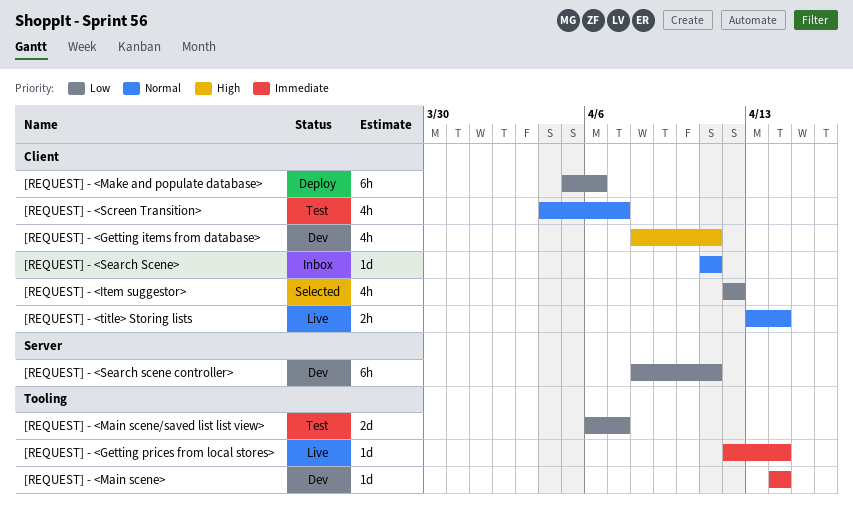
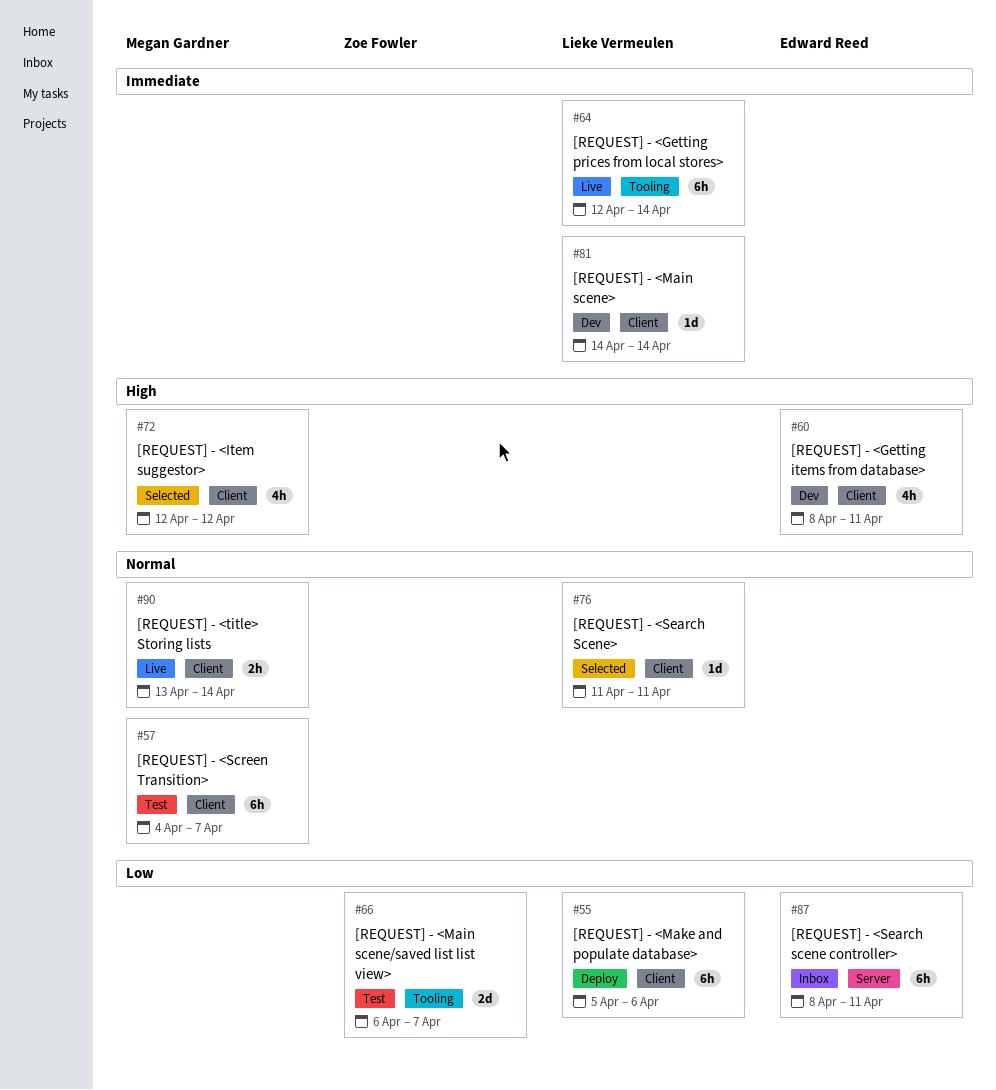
[REQUEST] - <Getting prices from local stores>, estimate: 1d -> 6h
[REQUEST] - <Item suggestor>, priority: Low -> High
[REQUEST] - <Main scene>, label: Tooling -> Client
[REQUEST] - <Screen Transition>, estimate: 4h -> 6h
[REQUEST] - <Search scene controller>, status: Dev -> Inbox
[REQUEST] - <Search Scene>, status: Inbox -> Selected

